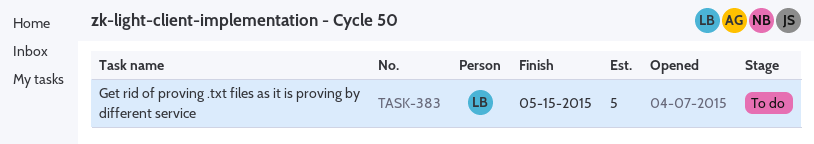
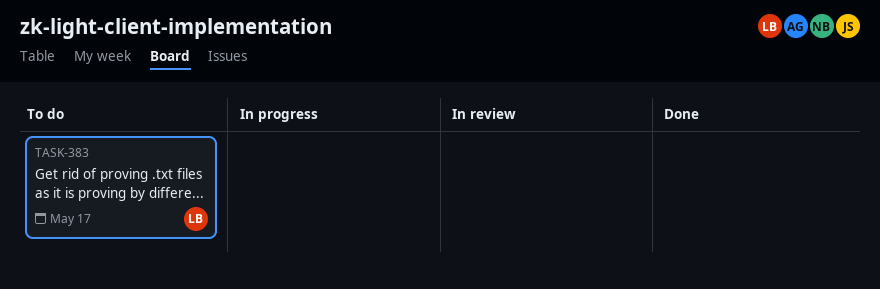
TASK-383, due: May 15 -> May 17

